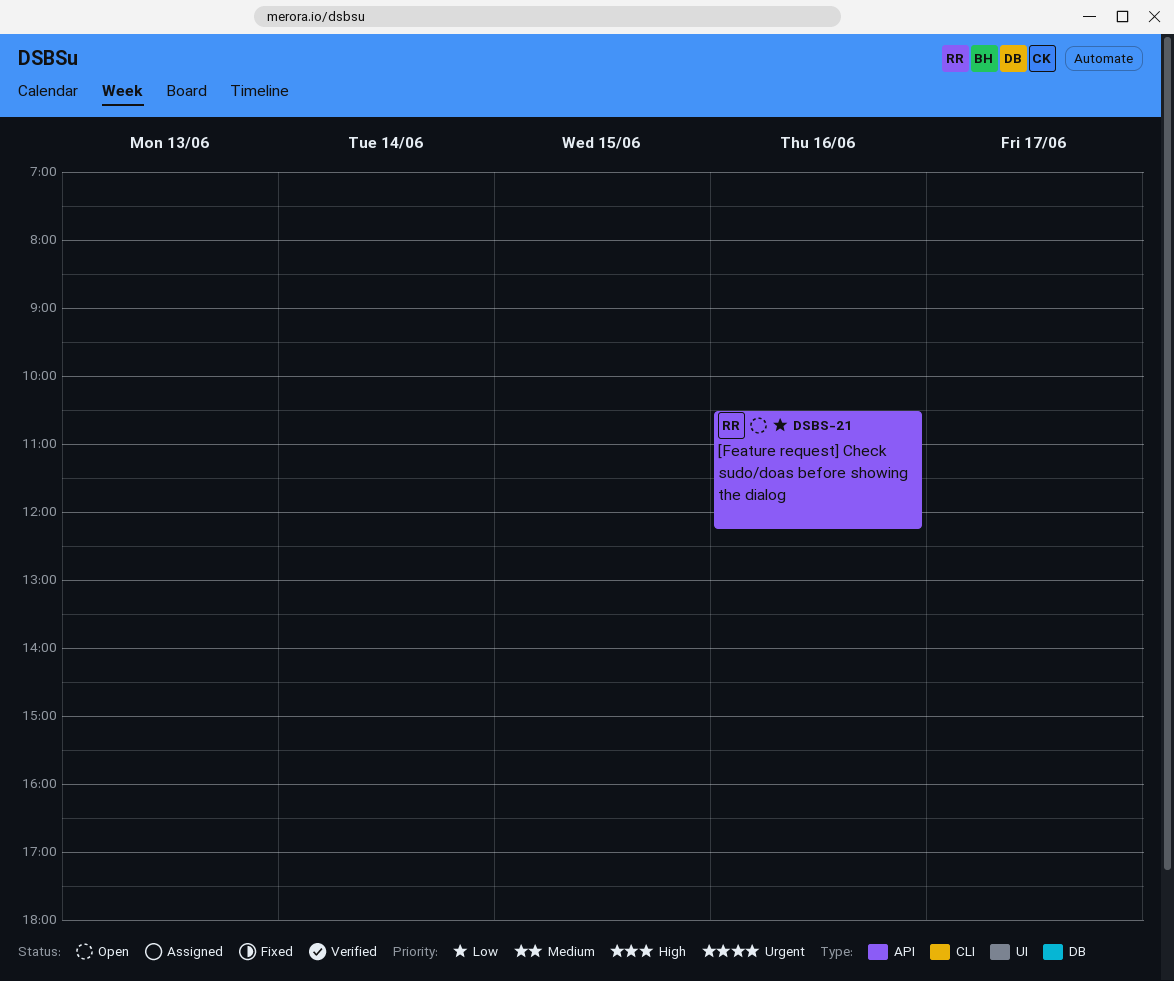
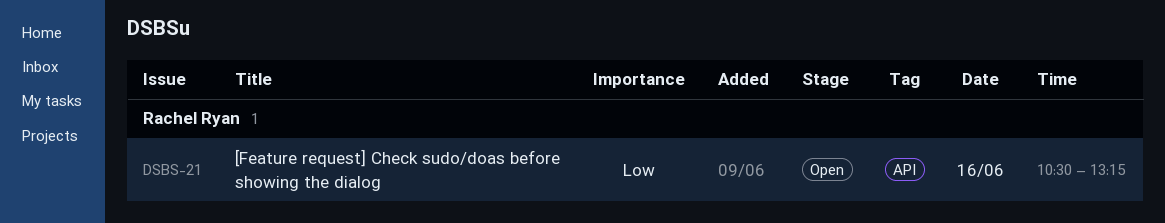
DSBS-21, ends: 12:15 -> 13:15

